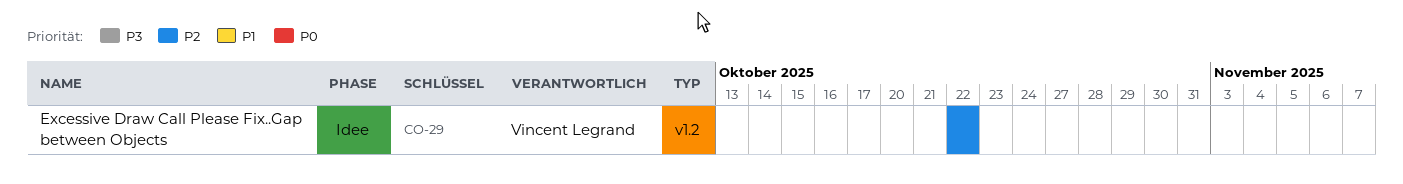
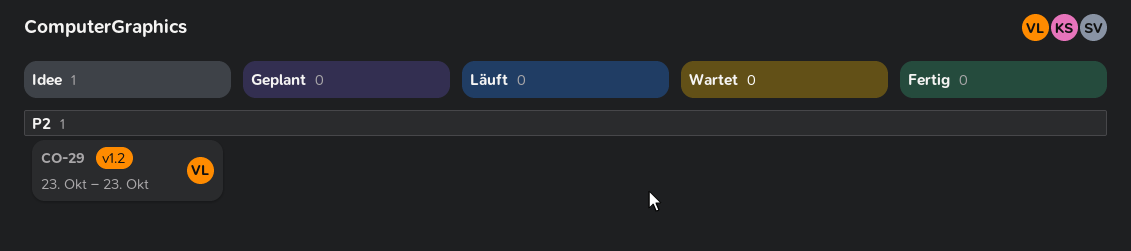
CO-29, start: Oct 22 -> Oct 23
CO-29, due: Oct 22 -> Oct 23

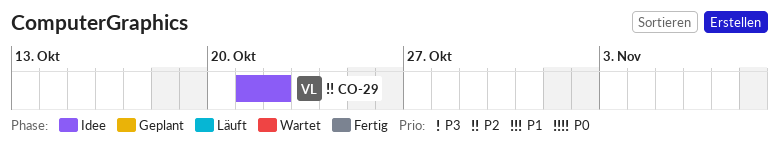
CO-29, start: Oct 23 -> Oct 21
CO-29, due: Oct 23 -> Oct 22

